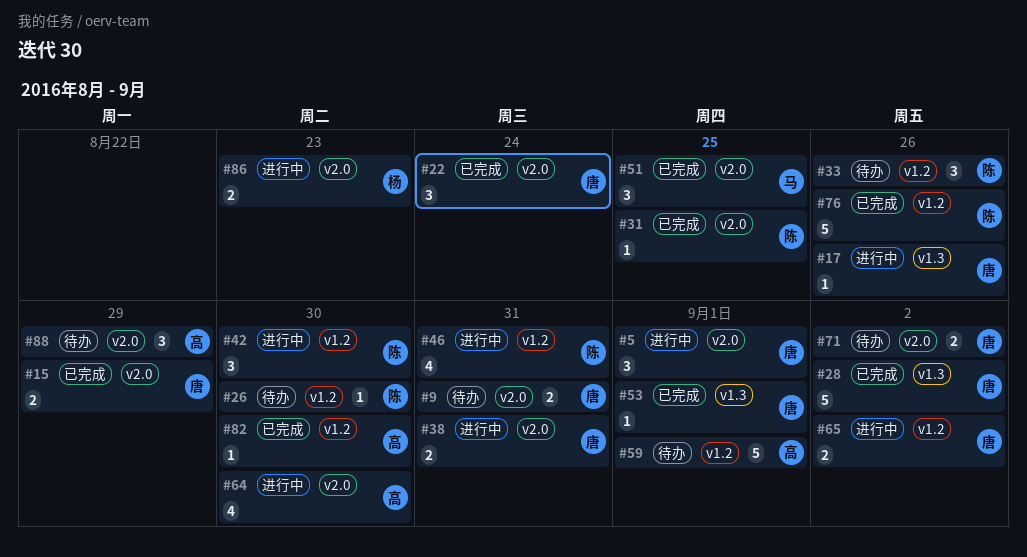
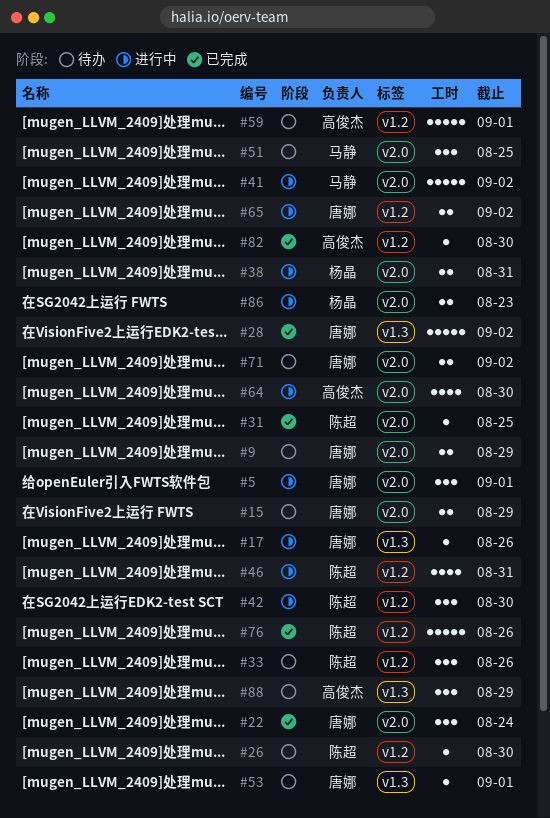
#9, due: Aug 31 -> Aug 29
#15, status: 已完成 -> 待办
#38, owner: 唐娜 -> 杨晶
#41: none -> present
#51, status: 已完成 -> 待办
#53, status: 已完成 -> 待办
#88, label: v2.0 -> v1.3

